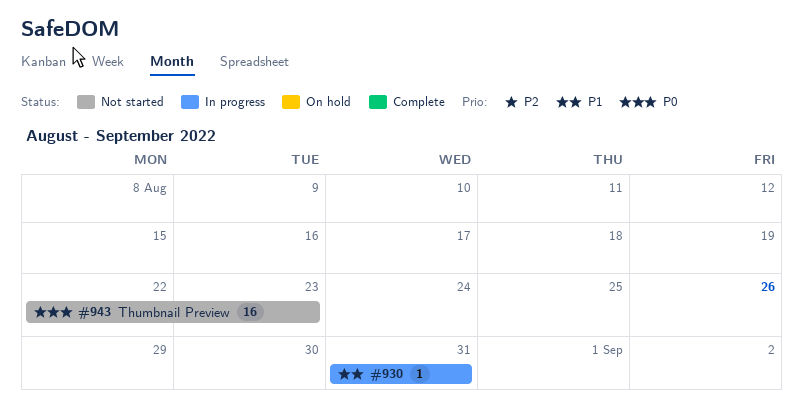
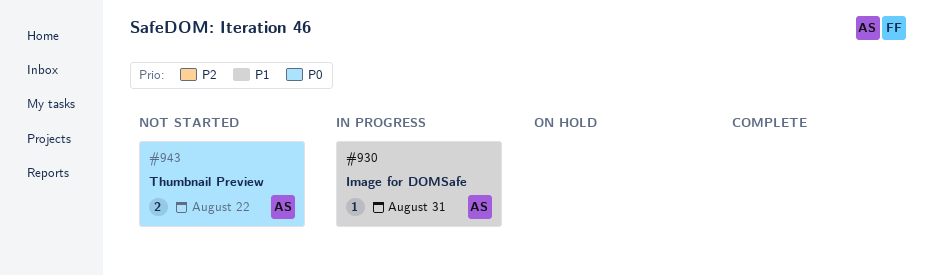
#943, estimate: 16 -> 2
#943, due: Aug 23 -> Aug 22

